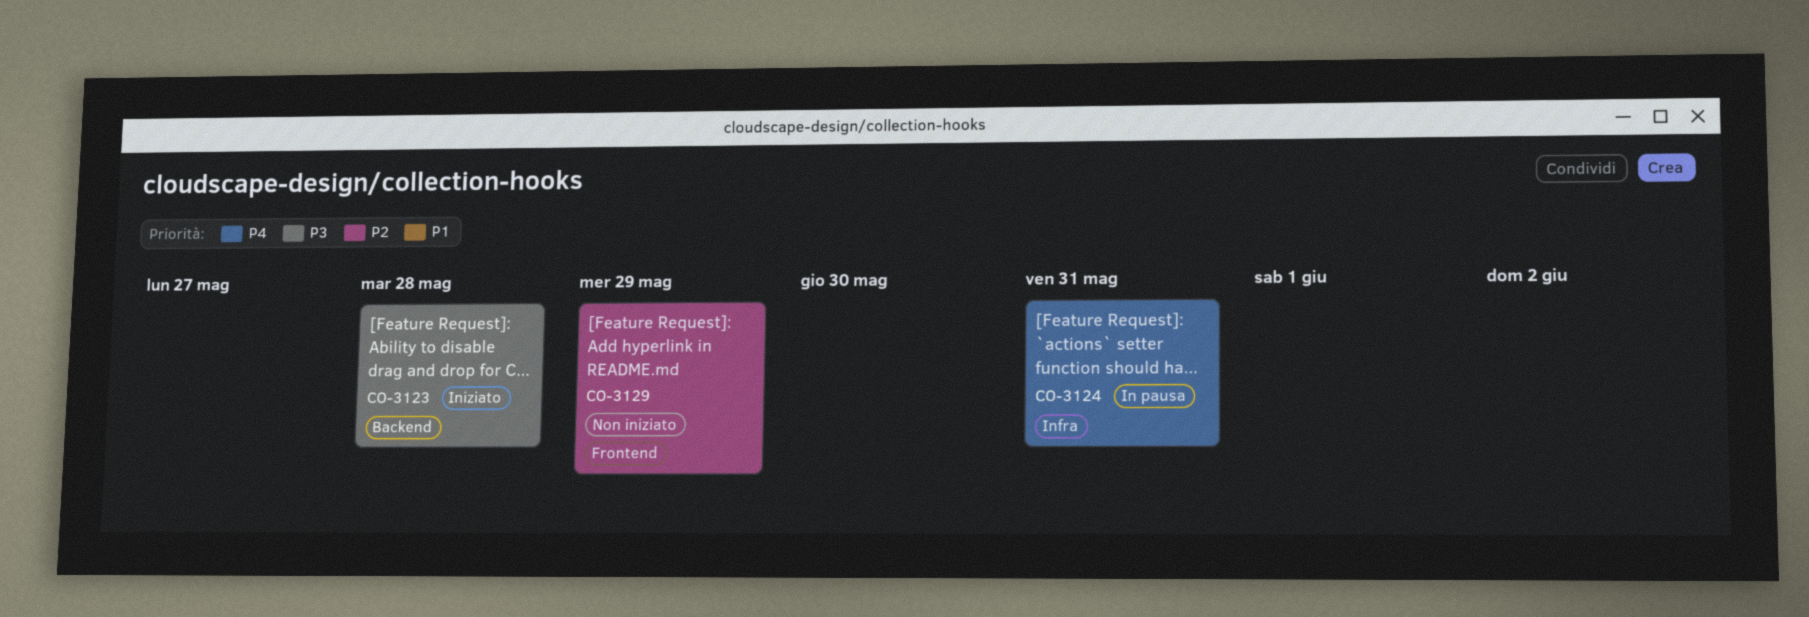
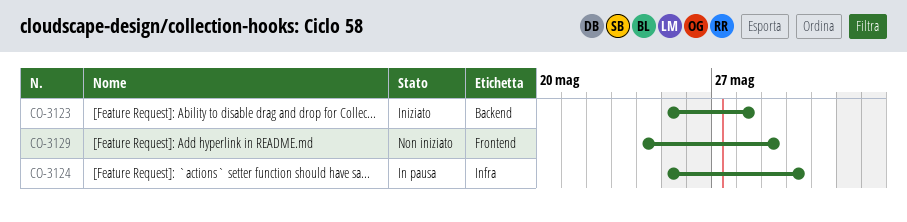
CO-3124, due: May 31 -> May 30

